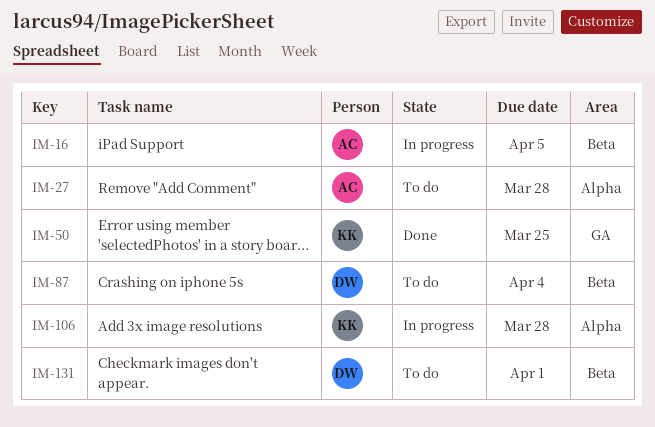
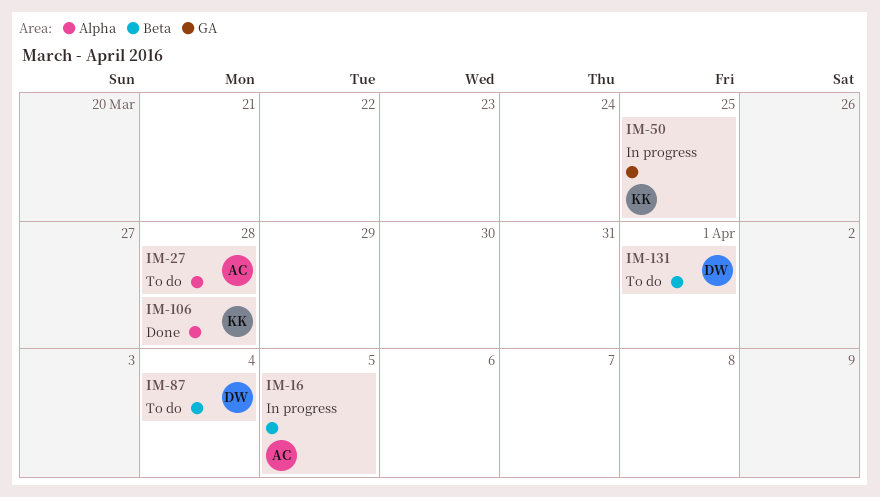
IM-50, status: Done -> In progress
IM-106, status: In progress -> Done

